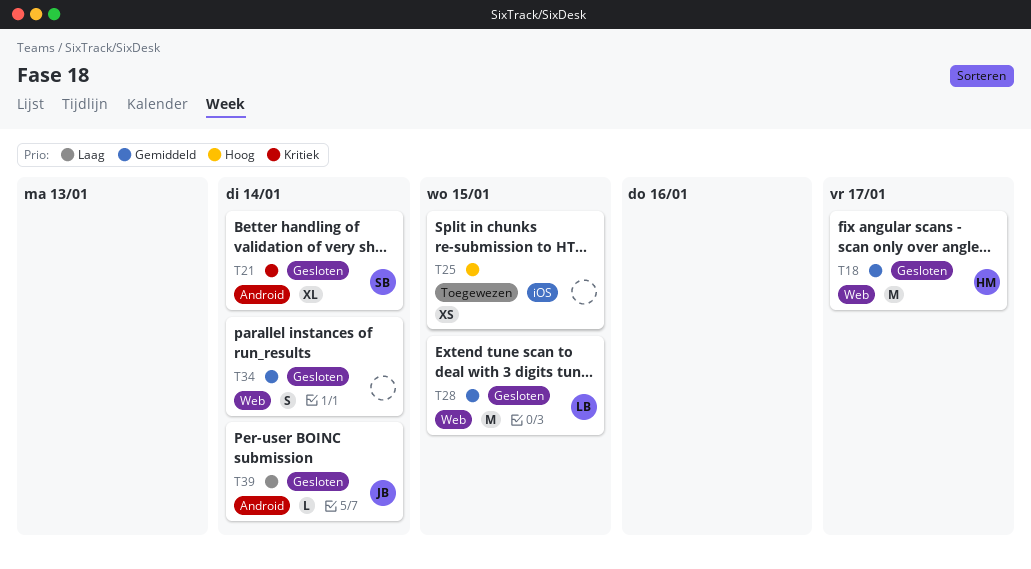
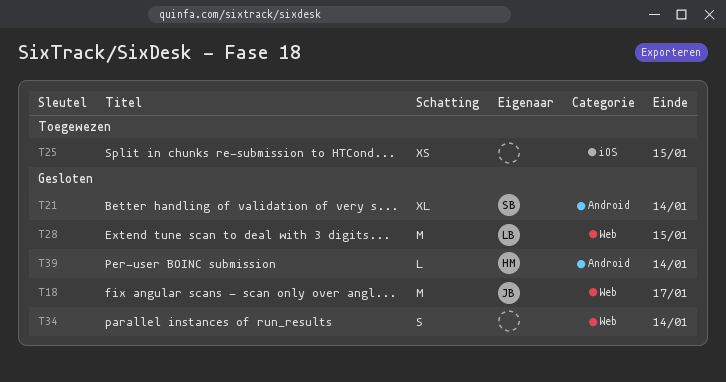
T18, owner: HM -> JB
T39, owner: JB -> HM

